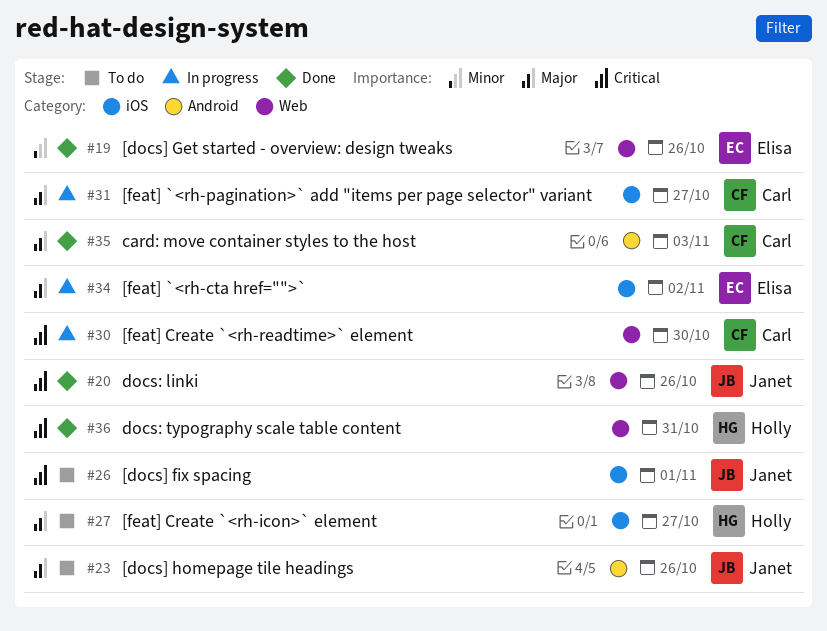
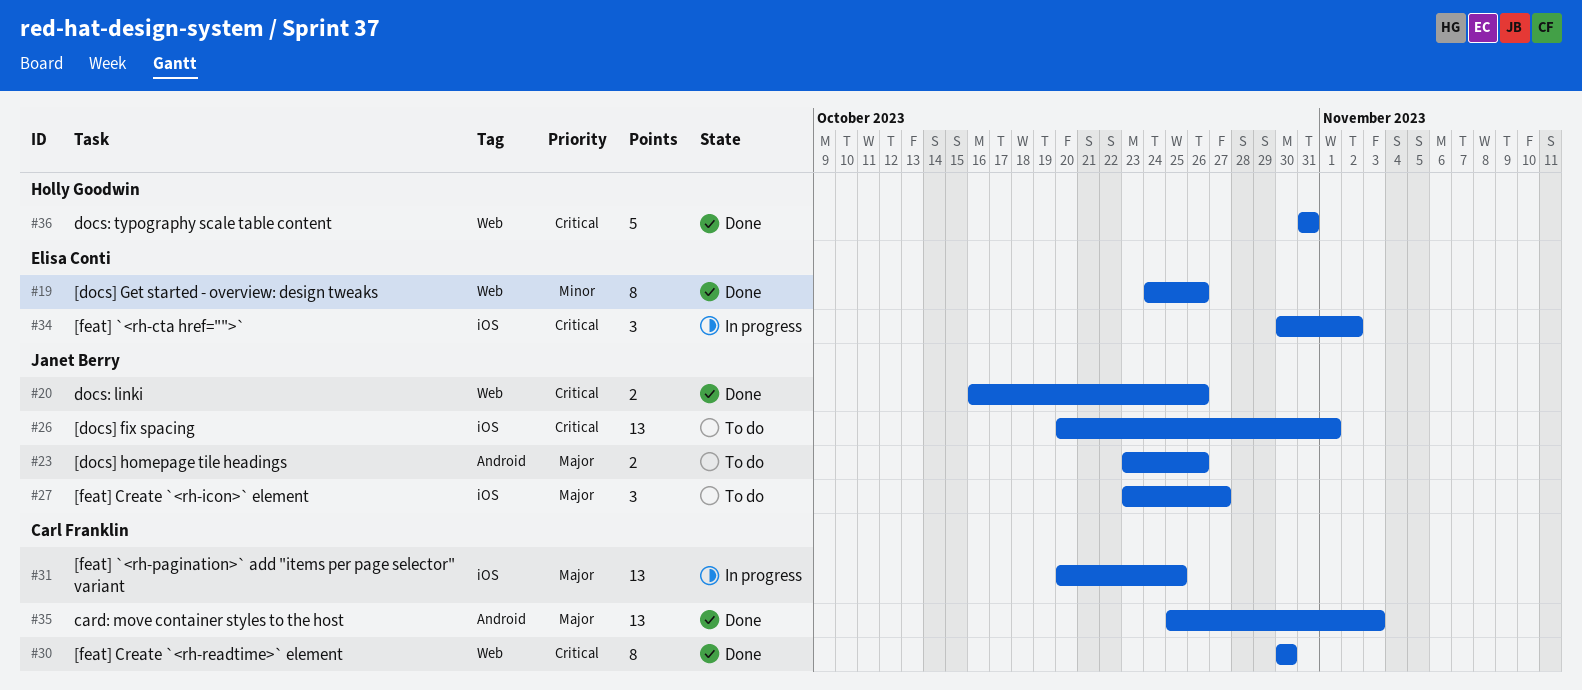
#27, owner: Holly Goodwin -> Janet Berry
#30, status: In progress -> Done
#31, due: Oct 27 -> Oct 25
#34, priority: Major -> Critical

